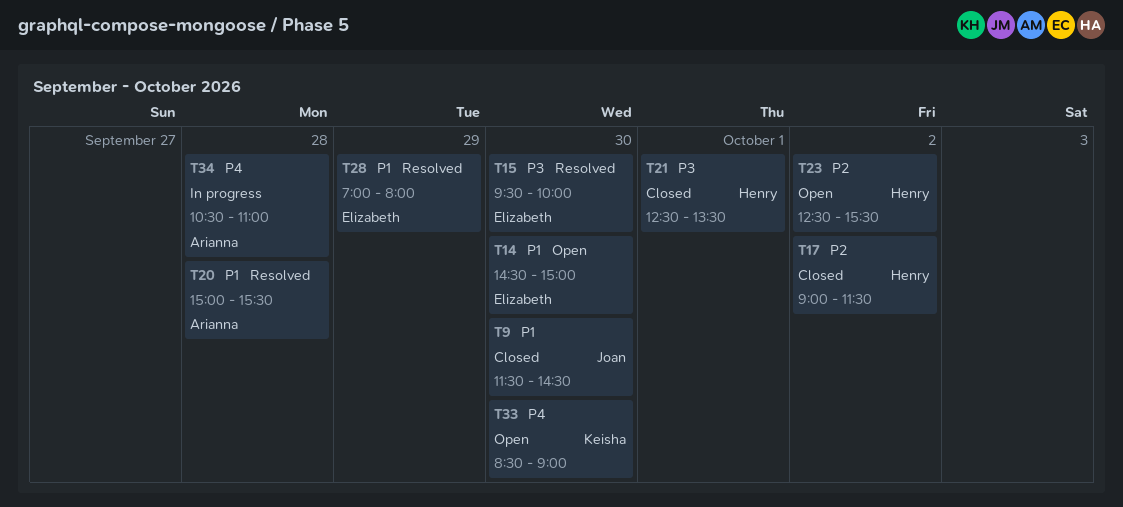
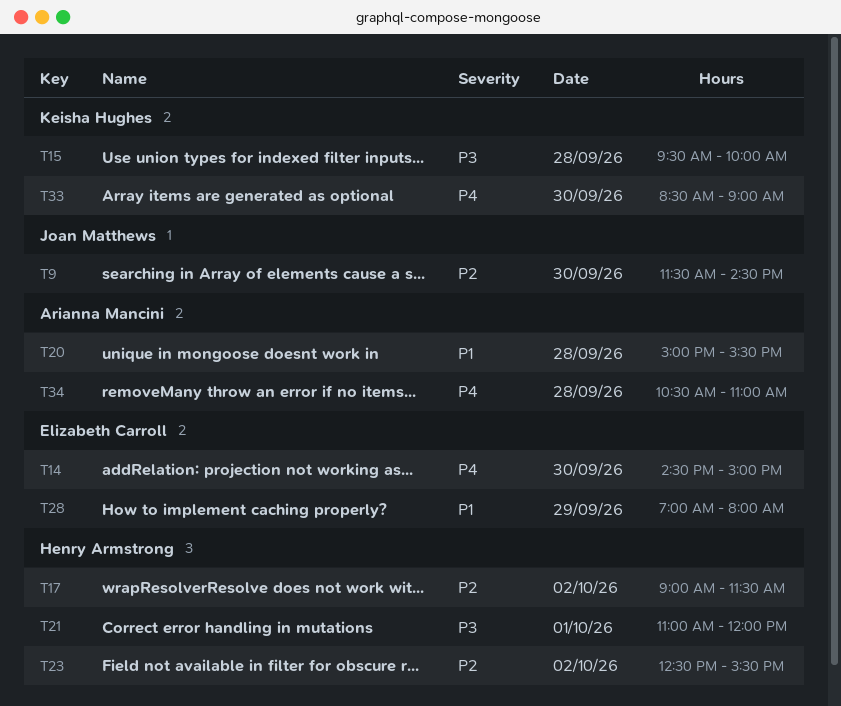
T9, priority: P1 -> P2
T14, priority: P1 -> P4
T15, owner: Elizabeth Carroll -> Keisha Hughes
T15, day: Sep 30 -> Sep 28
T21, begins: 12:30 -> 11:00
T21, ends: 13:30 -> 12:00

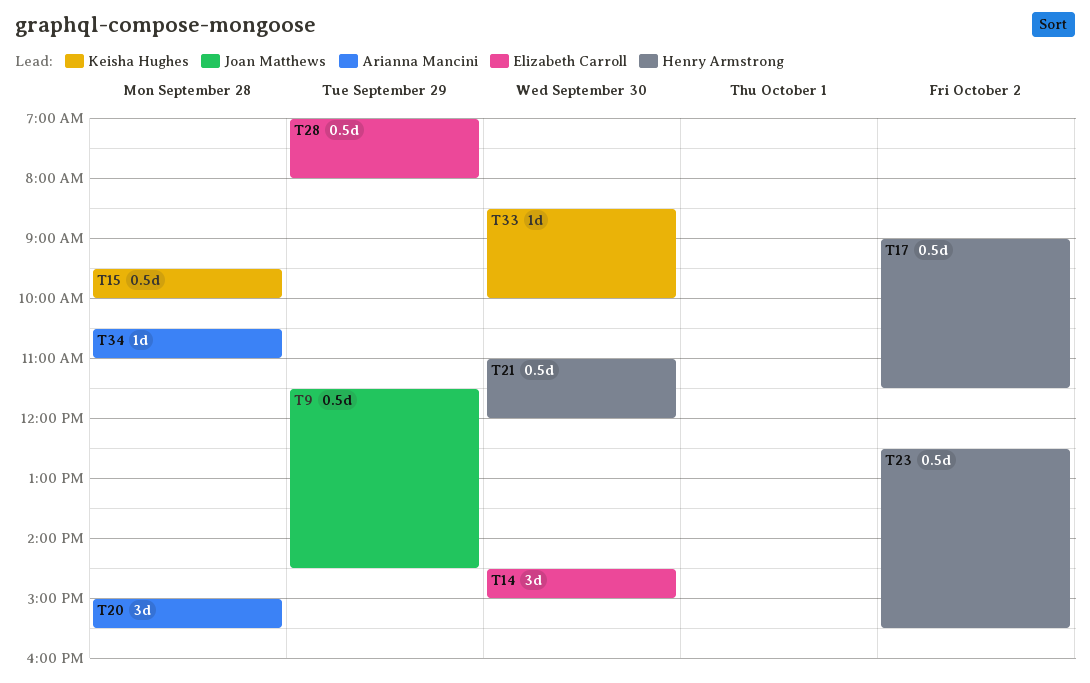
T9, day: Sep 30 -> Sep 29
T21, day: Oct 1 -> Sep 30
T33, ends: 09:00 -> 10:00

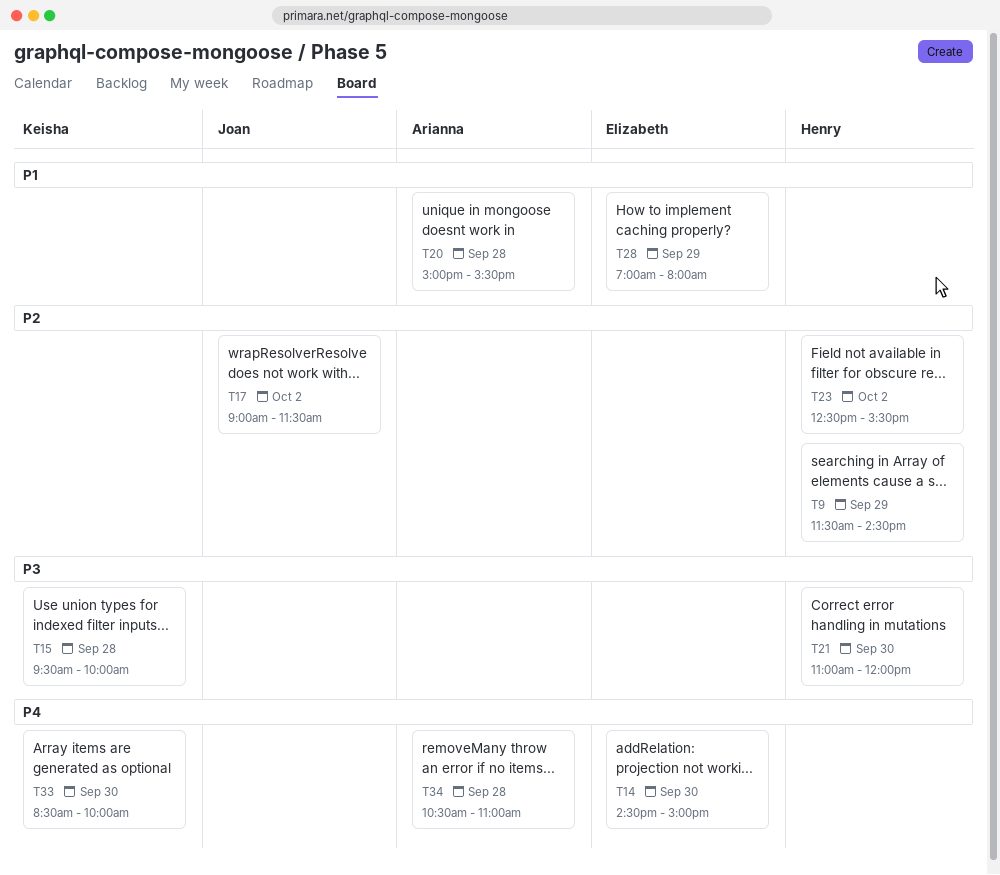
T9, owner: Joan Matthews -> Henry Armstrong
T17, owner: Henry Armstrong -> Joan Matthews

